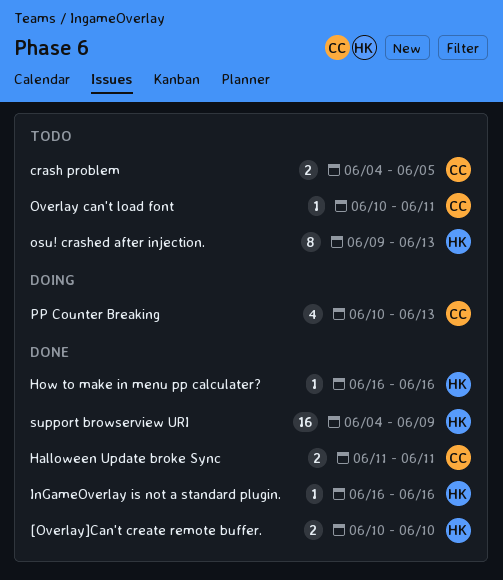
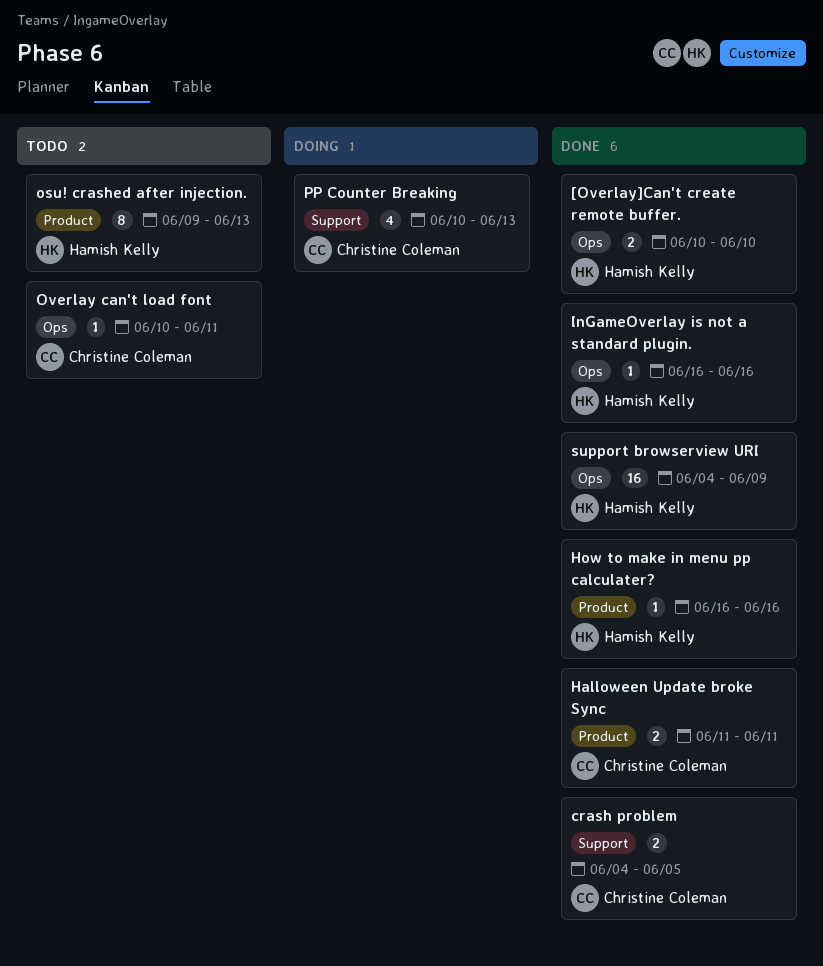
crash problem, status: Todo -> Done

